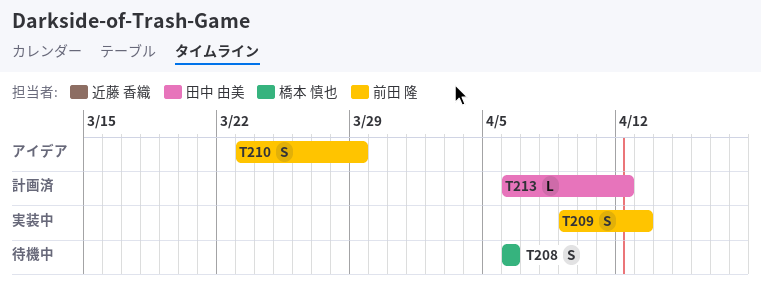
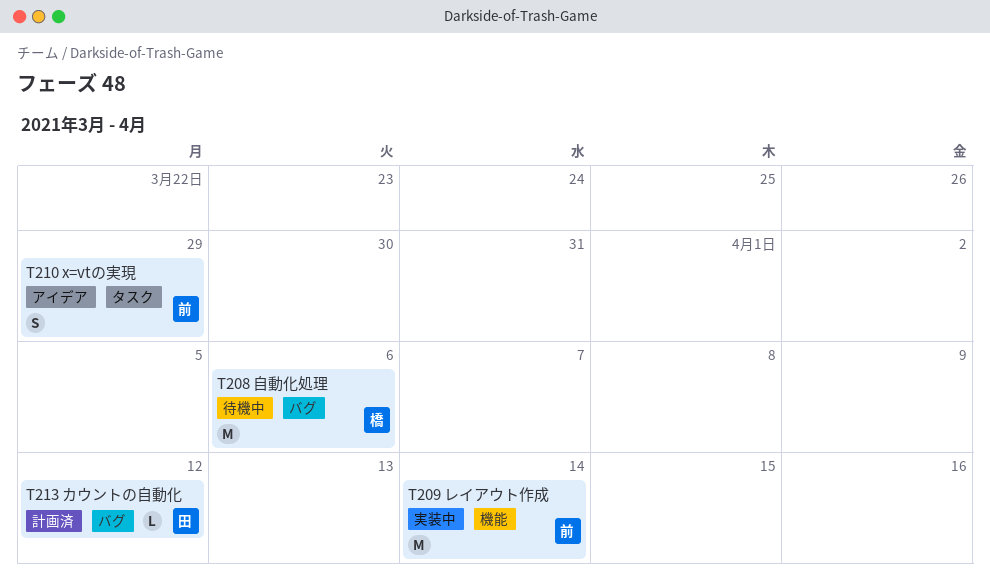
T208, estimate: S -> M
T209, estimate: S -> M
T209, due: Apr 13 -> Apr 14

